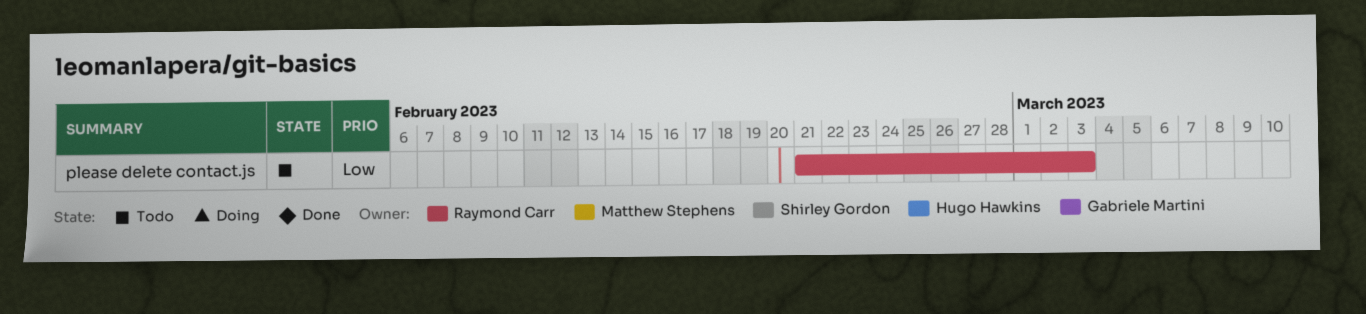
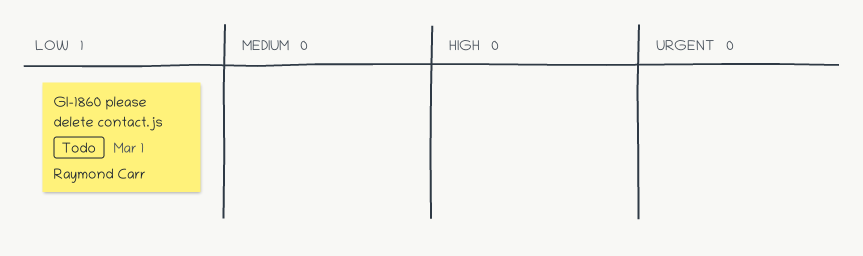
please delete contact.js, due: Mar 3 -> Mar 1

